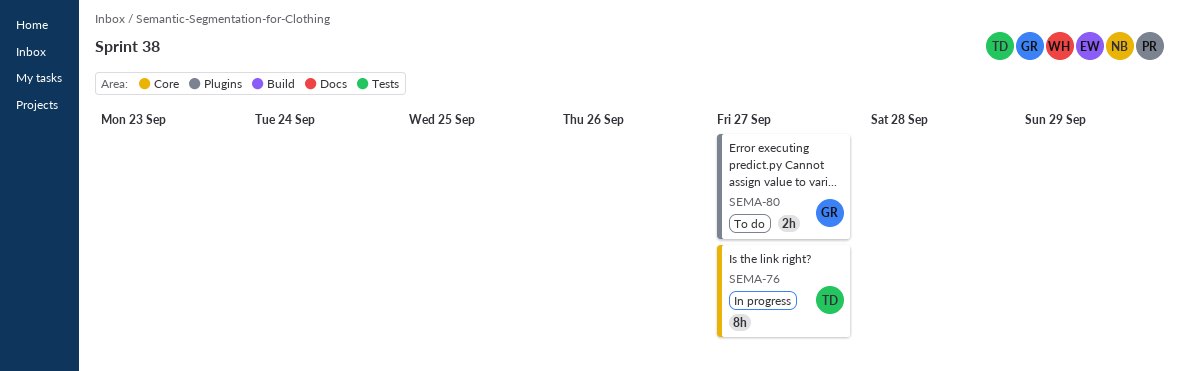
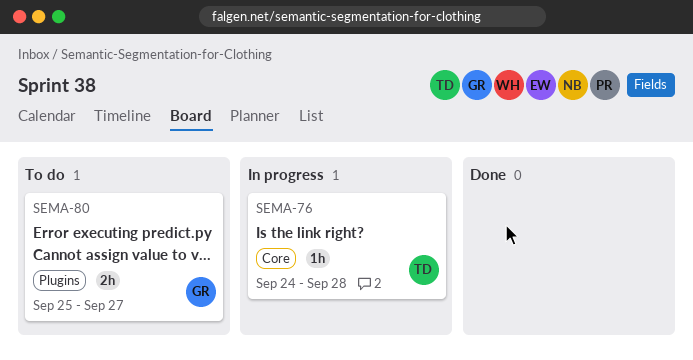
SEMA-76, estimate: 8h -> 1h
SEMA-76, due: Sep 27 -> Sep 28

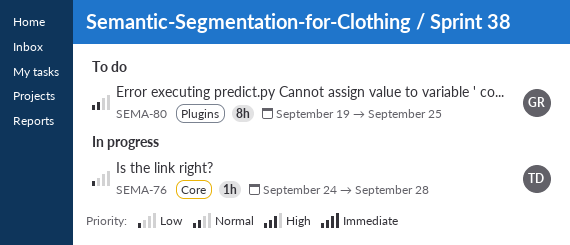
SEMA-80, estimate: 2h -> 8h
SEMA-80, start: Sep 25 -> Sep 19
SEMA-80, due: Sep 27 -> Sep 25

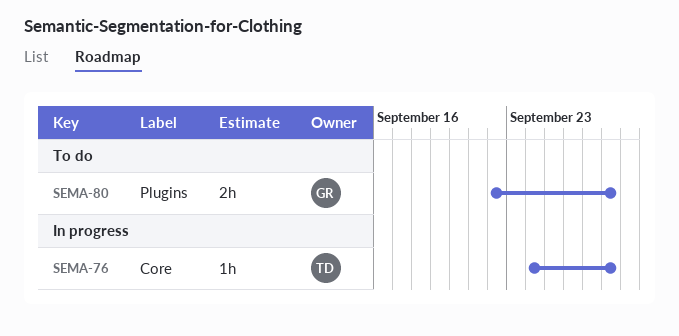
SEMA-80, estimate: 8h -> 2h
SEMA-80, start: Sep 19 -> Sep 22
SEMA-80, due: Sep 25 -> Sep 28

